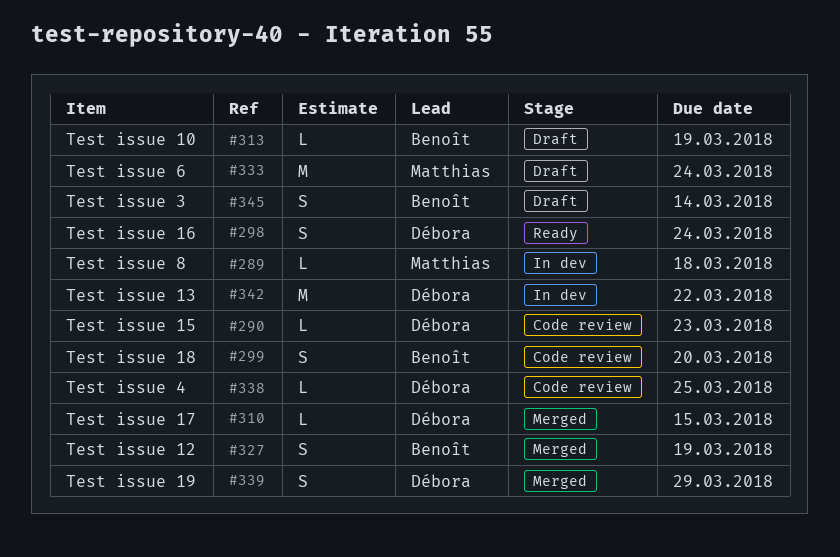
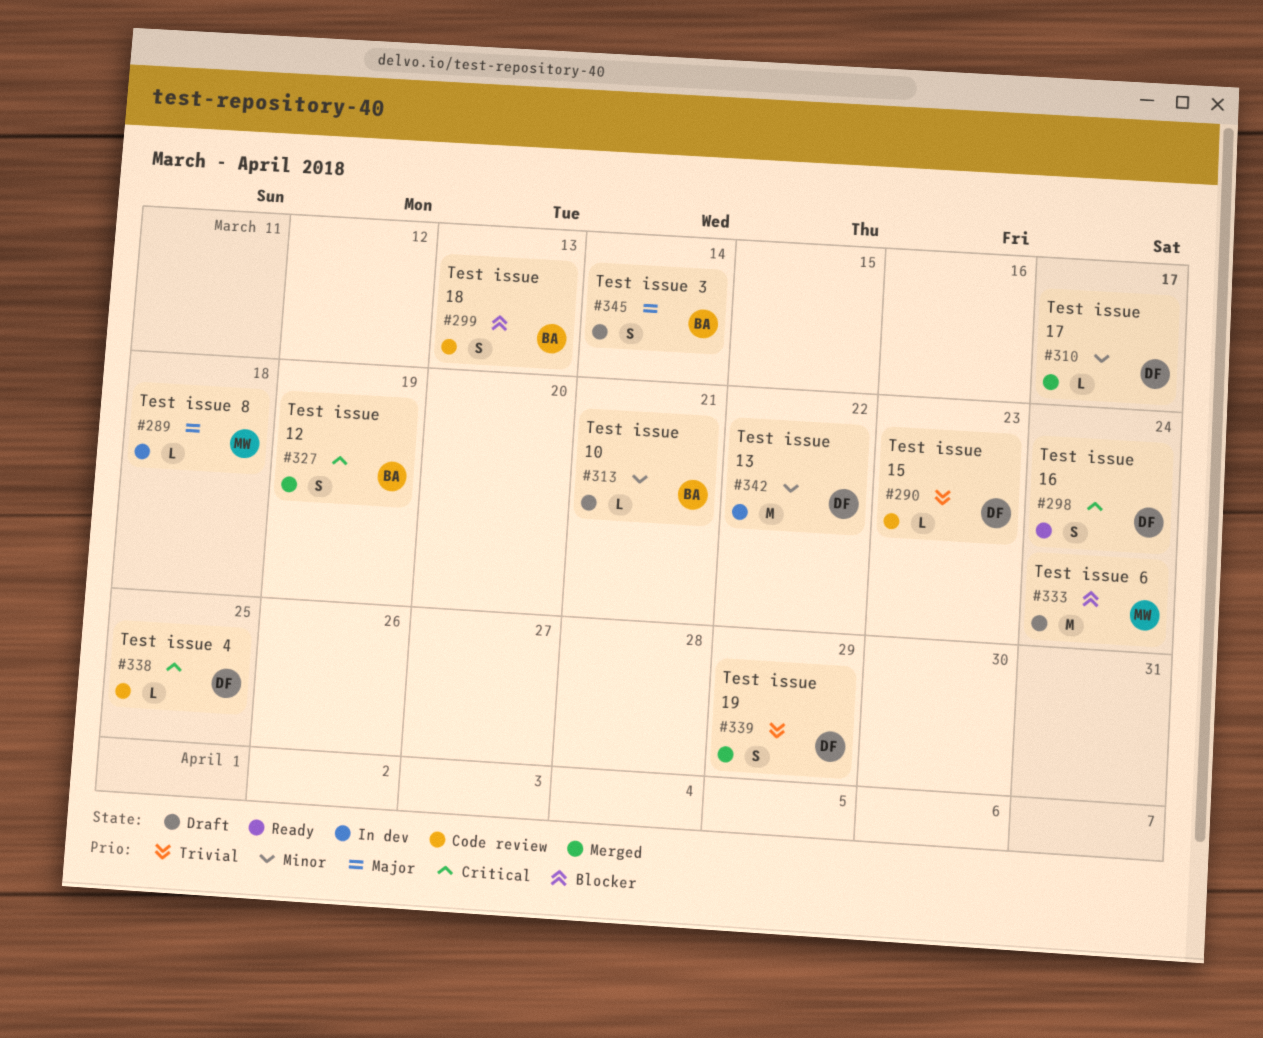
#299, due: Mar 20 -> Mar 13
#310, due: Mar 15 -> Mar 17
#313, due: Mar 19 -> Mar 21

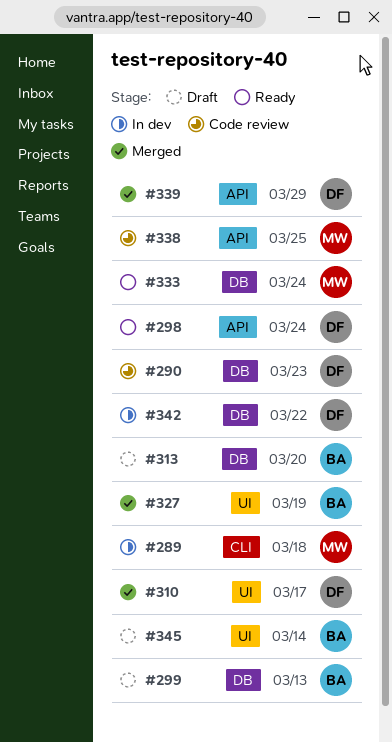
#299, status: Code review -> Draft
#313, due: Mar 21 -> Mar 20
#333, status: Draft -> Ready
#338, owner: DF -> MW

